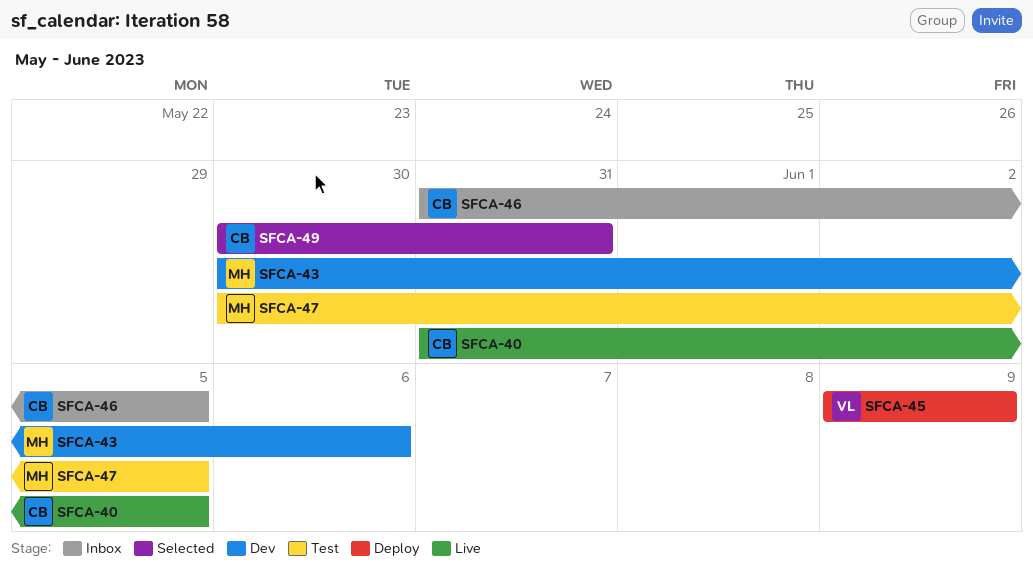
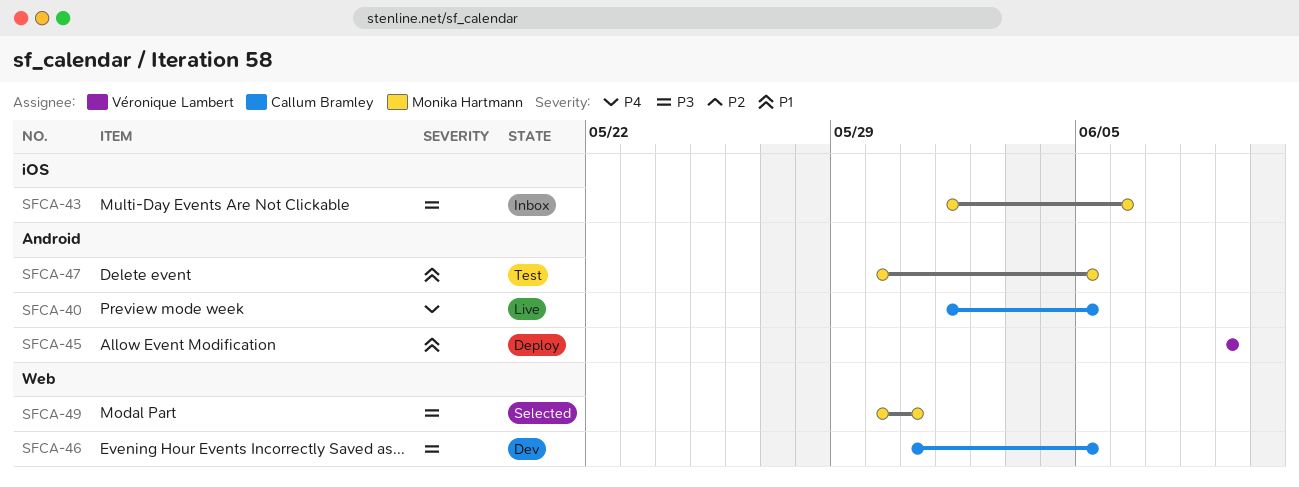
SFCA-40, start: May 31 -> Jun 1
SFCA-43, status: Dev -> Inbox
SFCA-43, start: May 30 -> Jun 1
SFCA-46, status: Inbox -> Dev
SFCA-49, owner: Callum Bramley -> Monika Hartmann

